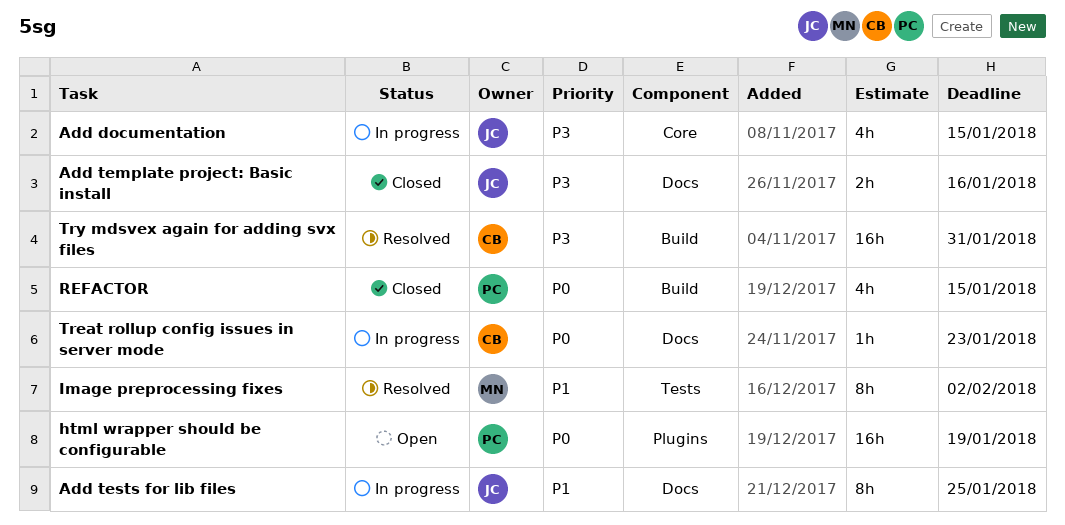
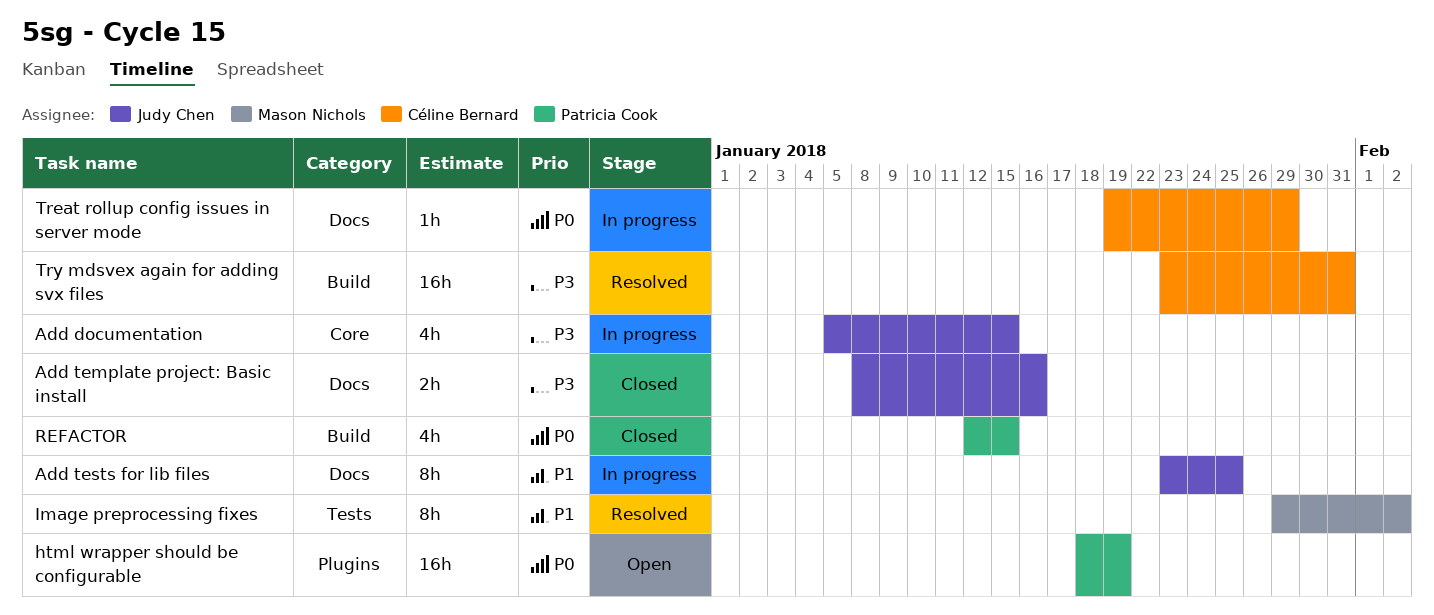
Treat rollup config issues in server mode, due: Jan 23 -> Jan 29

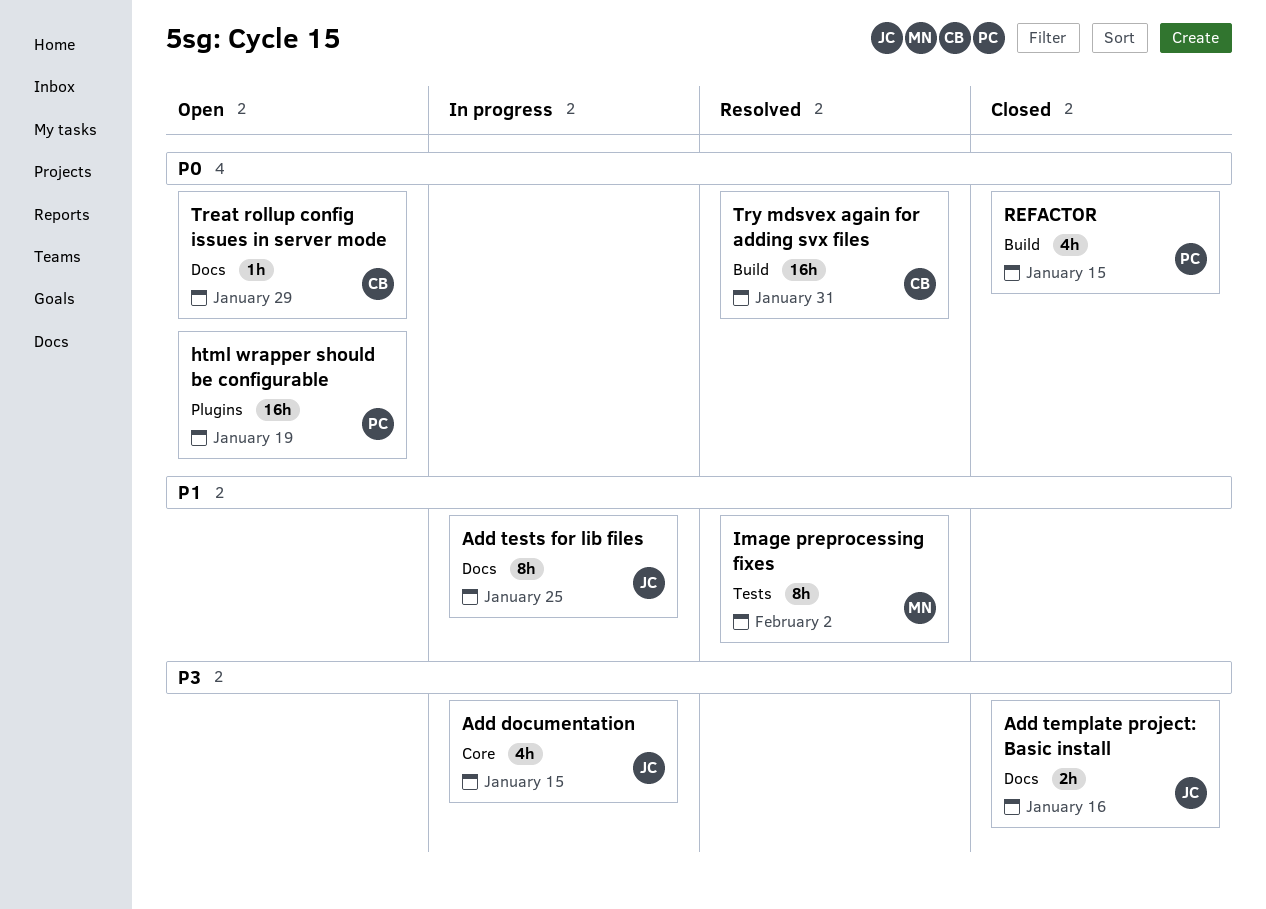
Treat rollup config issues in server mode, status: In progress -> Open
Try mdsvex again for adding svx files, priority: P3 -> P0

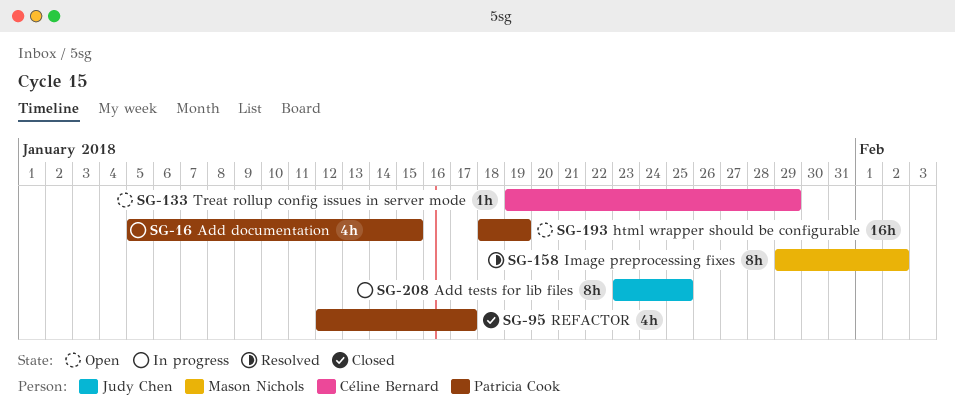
Add documentation, owner: Judy Chen -> Patricia Cook
Add template project: Basic install: present -> none
REFACTOR, due: Jan 15 -> Jan 17
Try mdsvex again for adding svx files: present -> none

